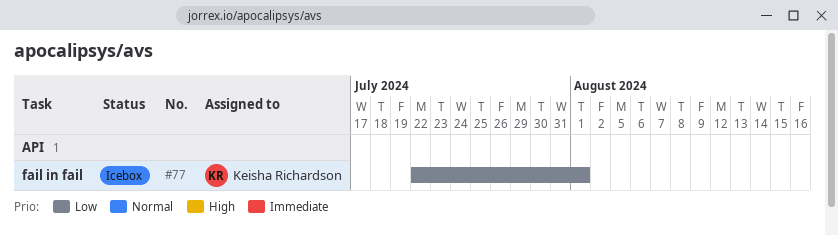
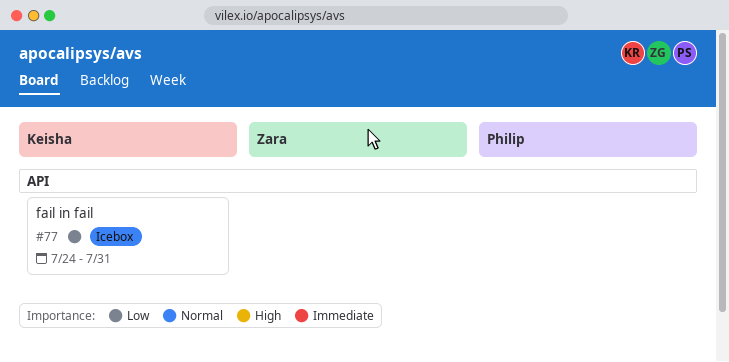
#77, start: Jul 22 -> Jul 24
#77, due: Aug 1 -> Jul 31

